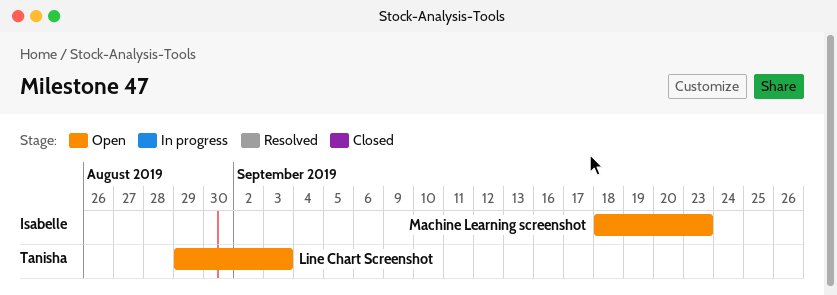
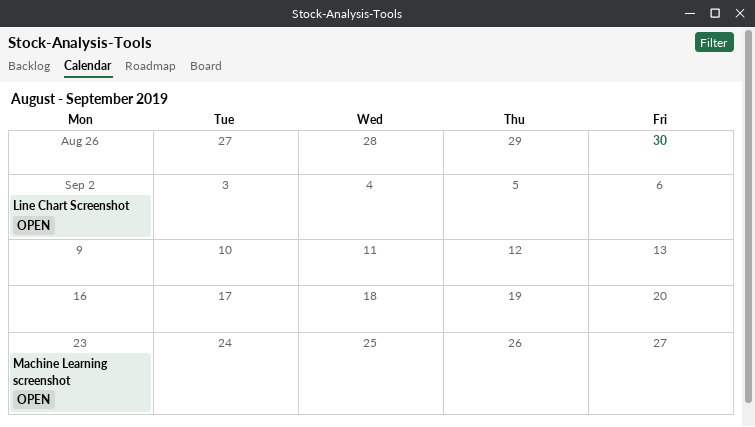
Line Chart Screenshot, due: Sep 3 -> Sep 2

